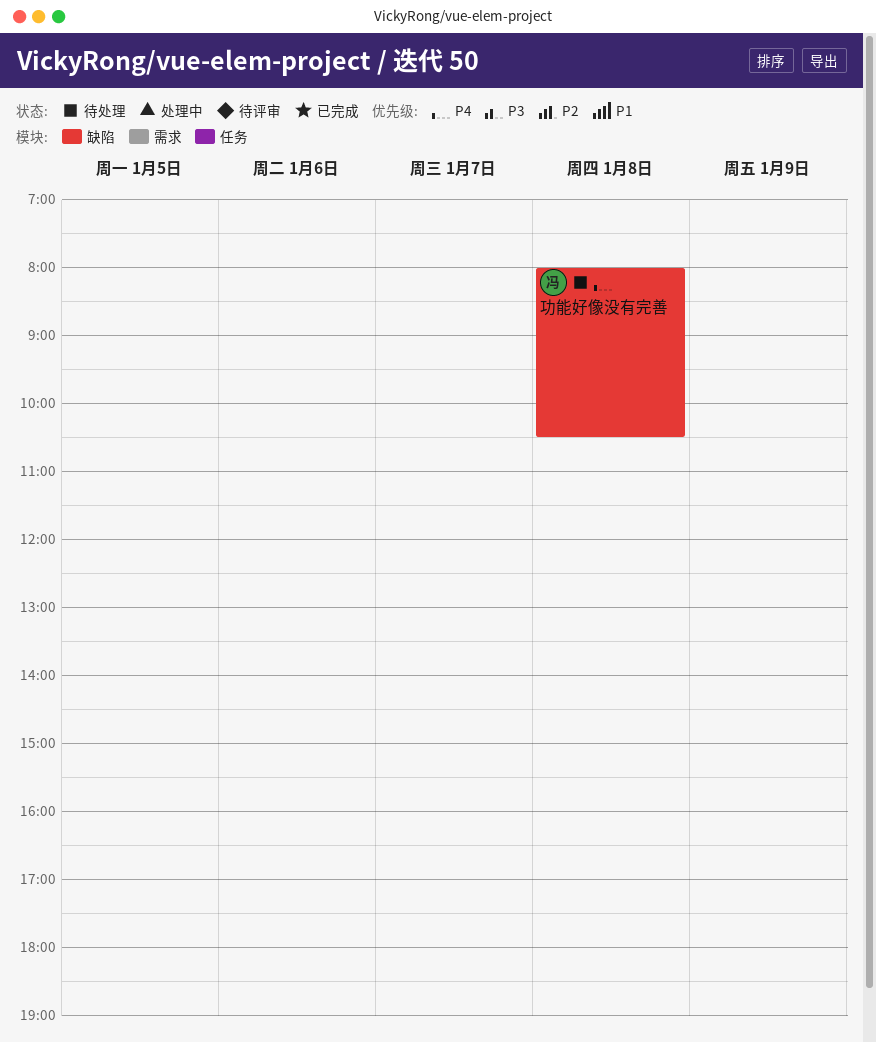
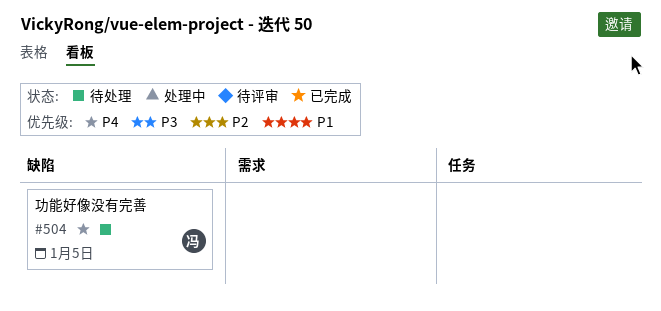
功能好像没有完善, day: Jan 8 -> Jan 5

